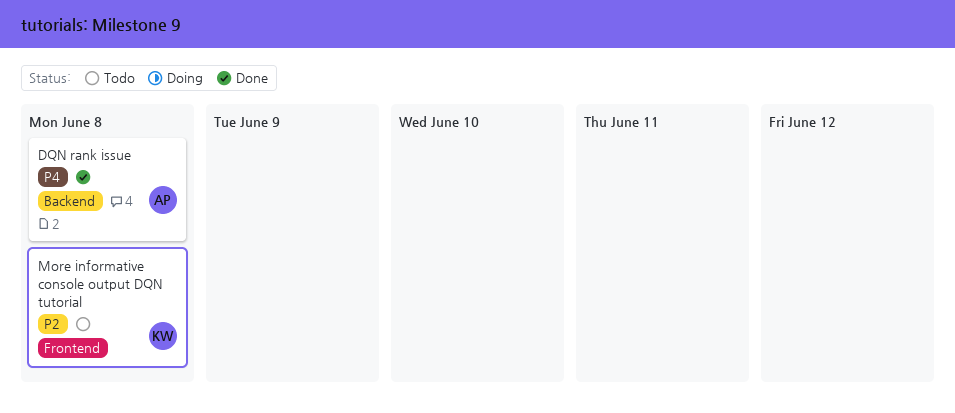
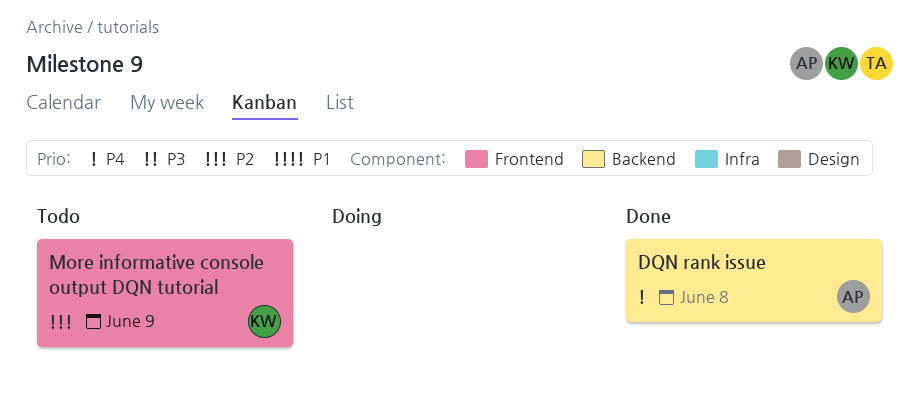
More informative console output DQN tutorial, due: Jun 8 -> Jun 9

